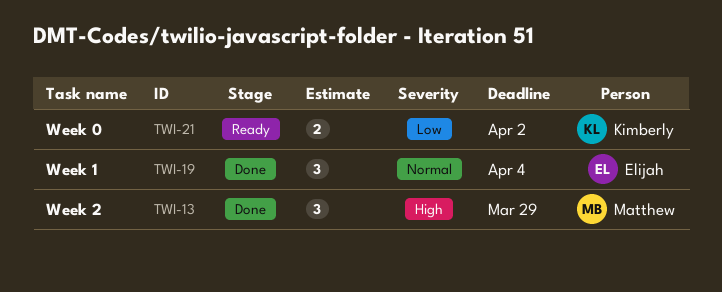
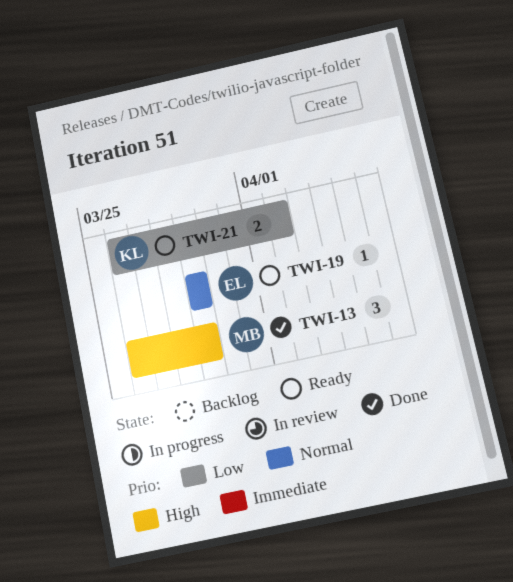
TWI-19, status: Done -> Ready
TWI-19, estimate: 3 -> 1
TWI-19, due: Apr 4 -> Mar 29

